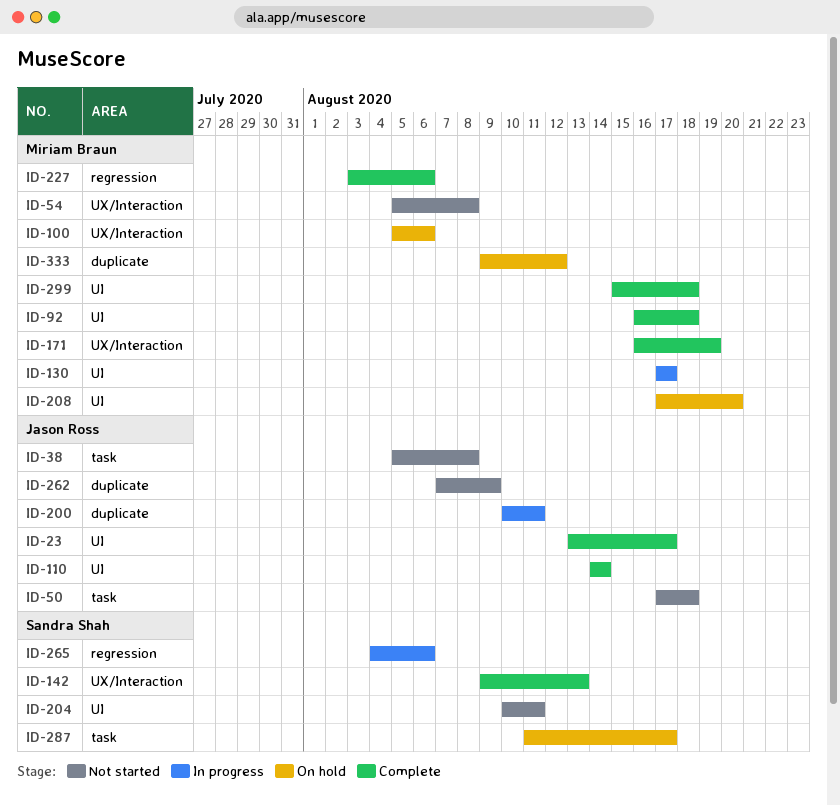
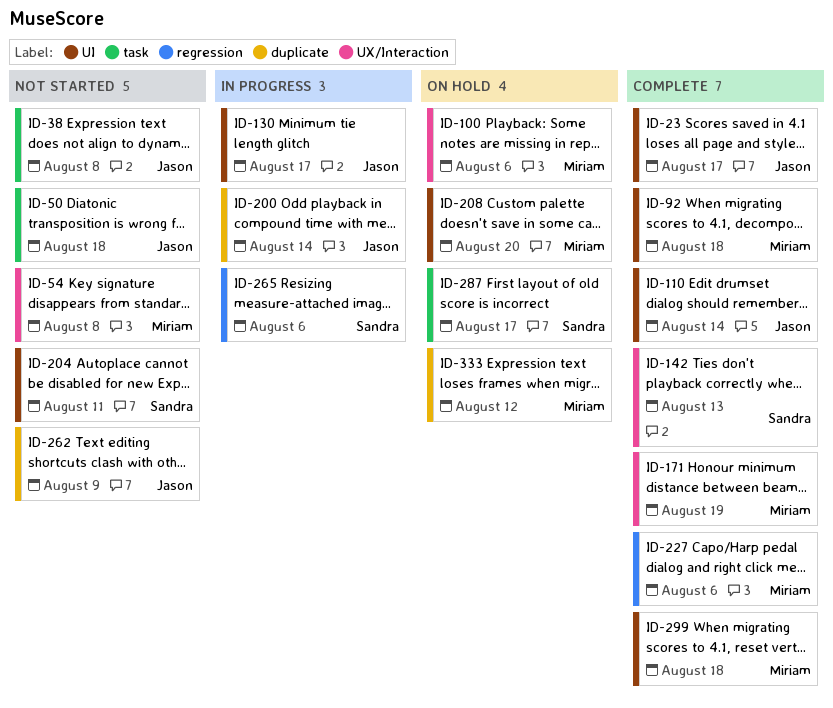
ID-130, owner: Miriam Braun -> Jason Ross
ID-200, due: Aug 11 -> Aug 14

